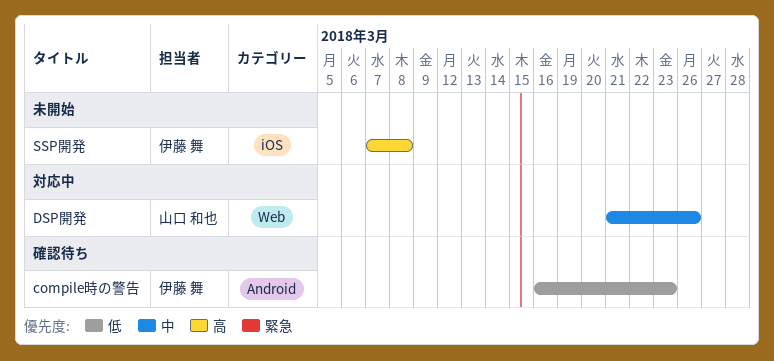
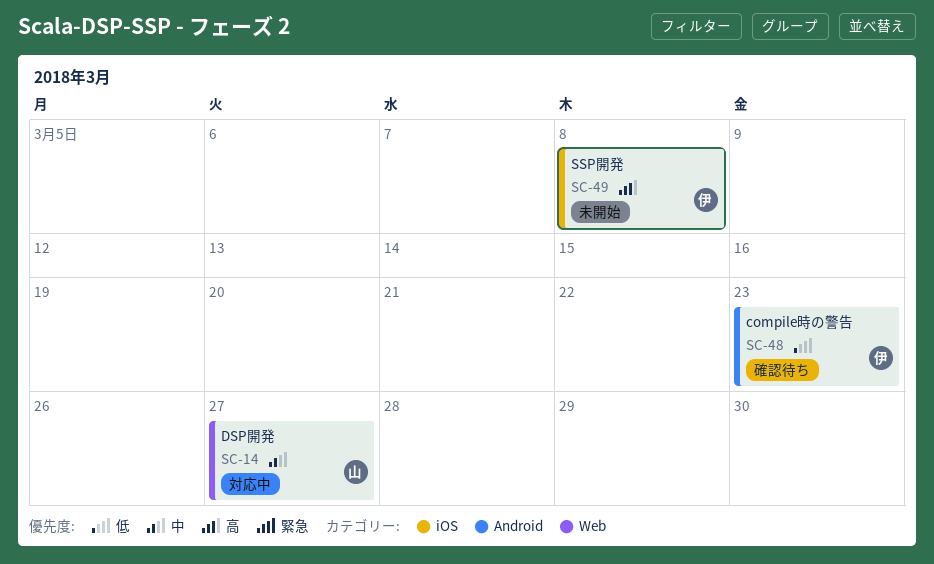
DSP開発, due: Mar 26 -> Mar 27

